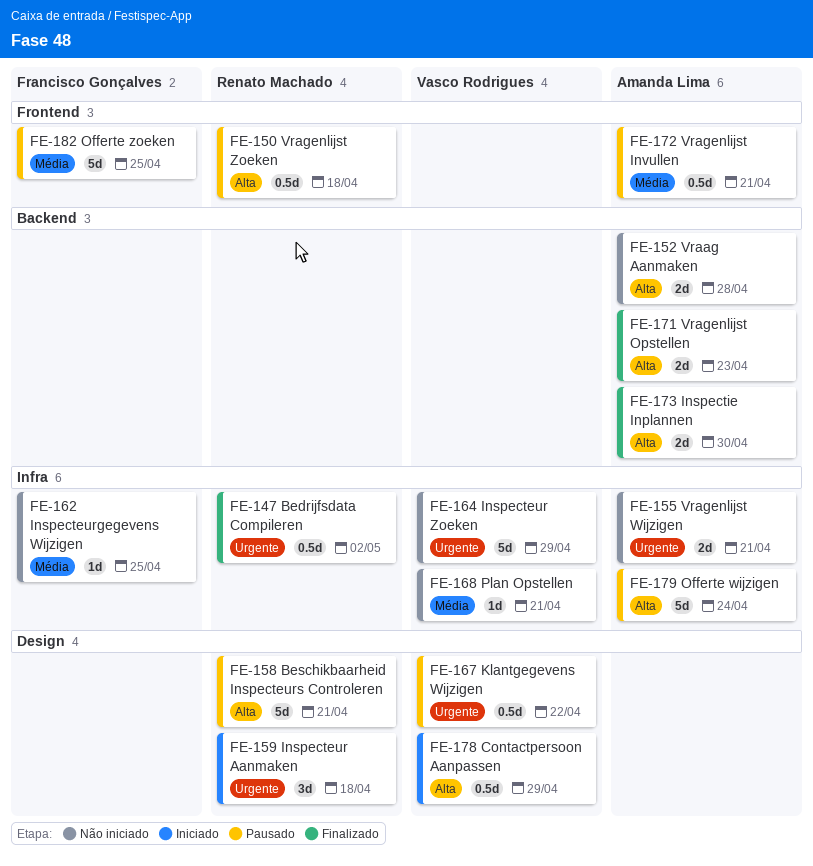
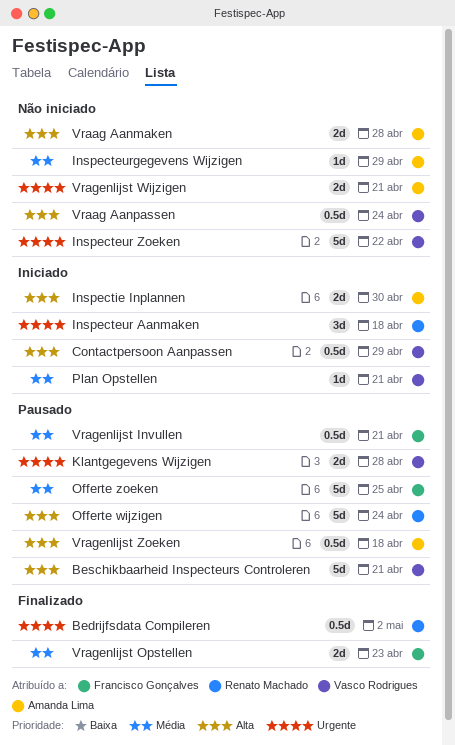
Beschikbaarheid Inspecteurs Controleren, owner: Renato Machado -> Vasco Rodrigues
Inspecteur Zoeken, due: Apr 29 -> Apr 22
Inspecteurgegevens Wijzigen, owner: Francisco Gonçalves -> Amanda Lima
Inspecteurgegevens Wijzigen, due: Apr 25 -> Apr 29
Inspectie Inplannen, status: Finalizado -> Iniciado
Klantgegevens Wijzigen, estimate: 0.5d -> 2d
Klantgegevens Wijzigen, due: Apr 22 -> Apr 28
Offerte wijzigen, owner: Amanda Lima -> Renato Machado
Plan Opstellen, status: Não iniciado -> Iniciado
Vraag Aanpassen: none -> present
Vragenlijst Invullen, owner: Amanda Lima -> Francisco Gonçalves
Vragenlijst Opstellen, owner: Amanda Lima -> Francisco Gonçalves
Vragenlijst Opstellen, priority: Alta -> Média
Vragenlijst Zoeken, owner: Renato Machado -> Amanda Lima

